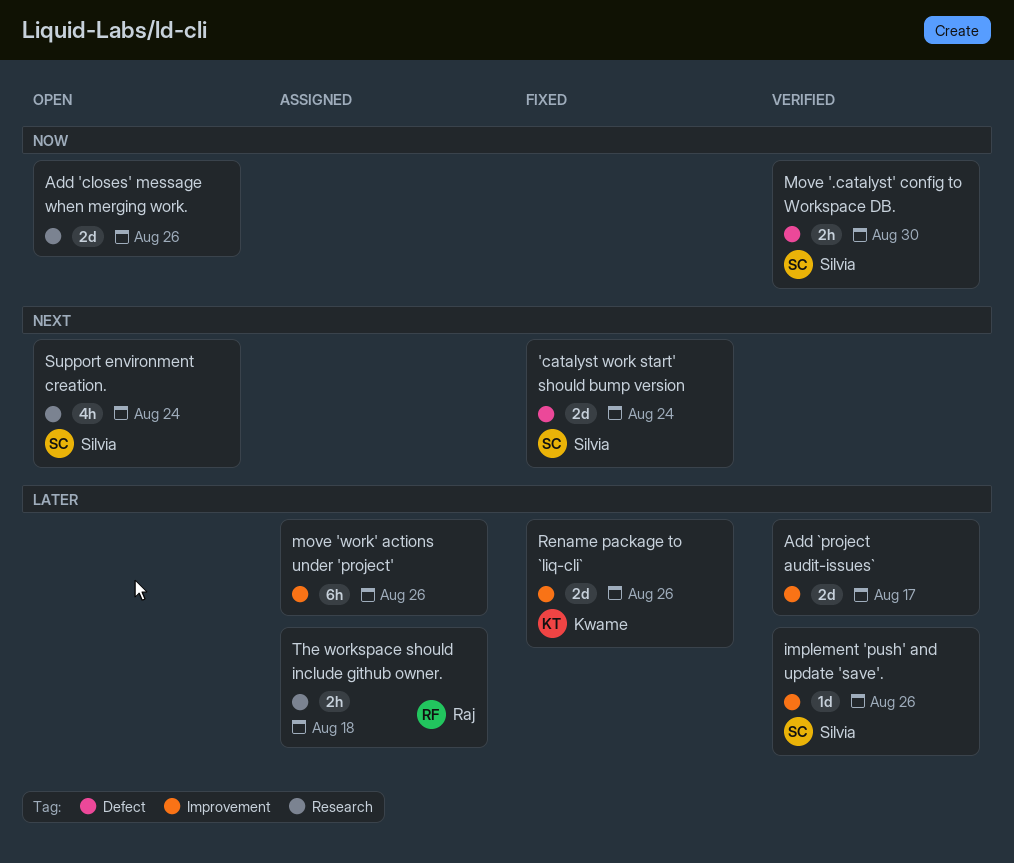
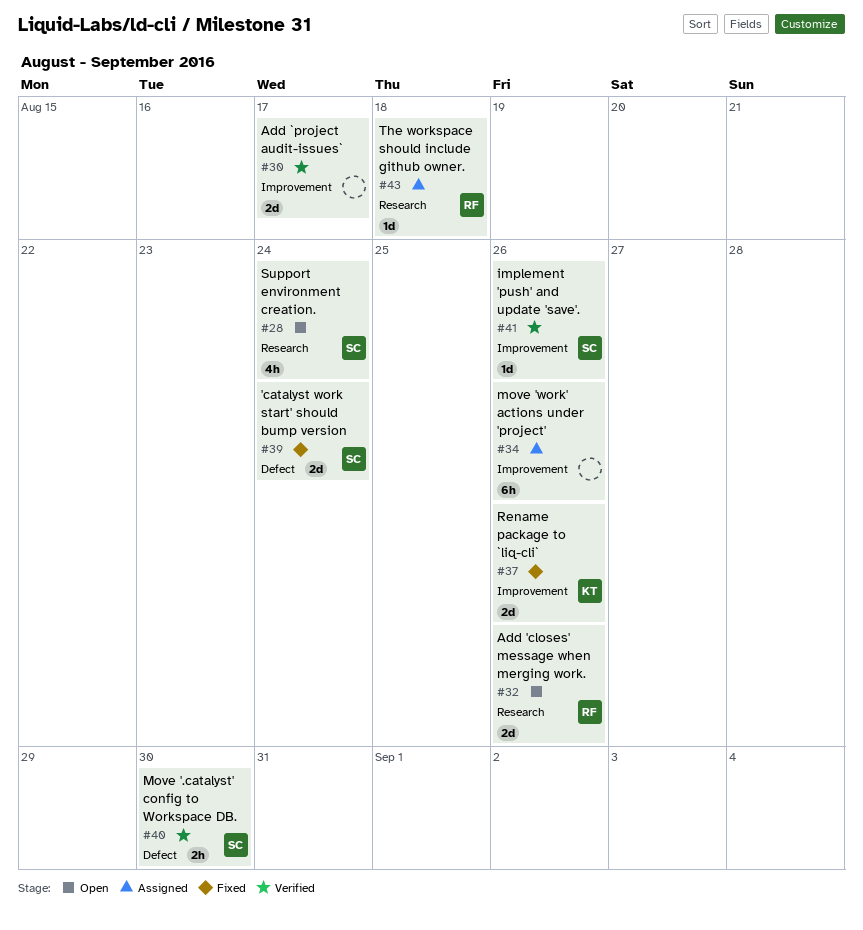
Add 'closes' message when merging work., owner: none -> Raj
The workspace should include github owner., estimate: 2h -> 1d

